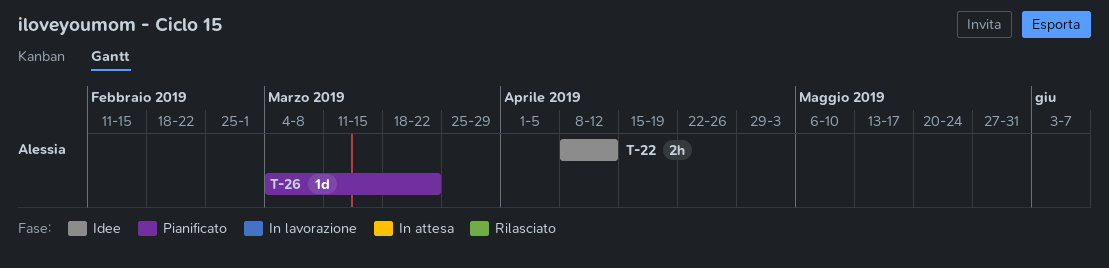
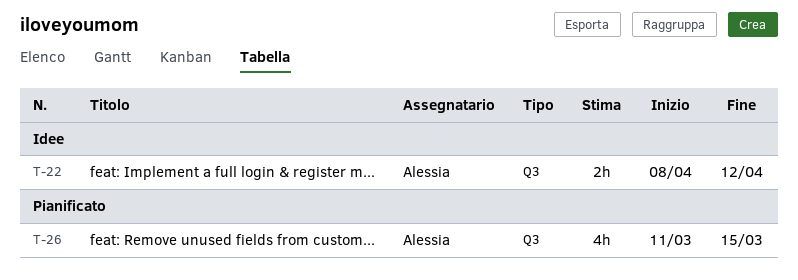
T-26, estimate: 1d -> 4h
T-26, start: Mar 4 -> Mar 11
T-26, due: Mar 22 -> Mar 15

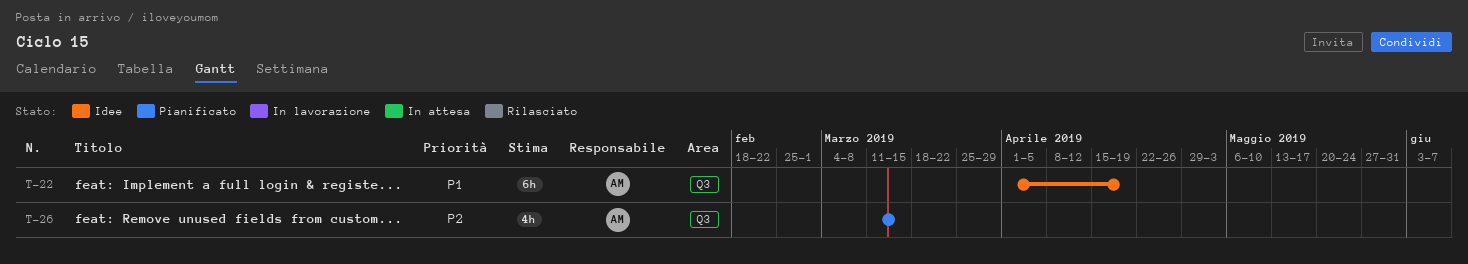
T-22, estimate: 2h -> 6h
T-22, start: Apr 8 -> Apr 1
T-22, due: Apr 12 -> Apr 19

